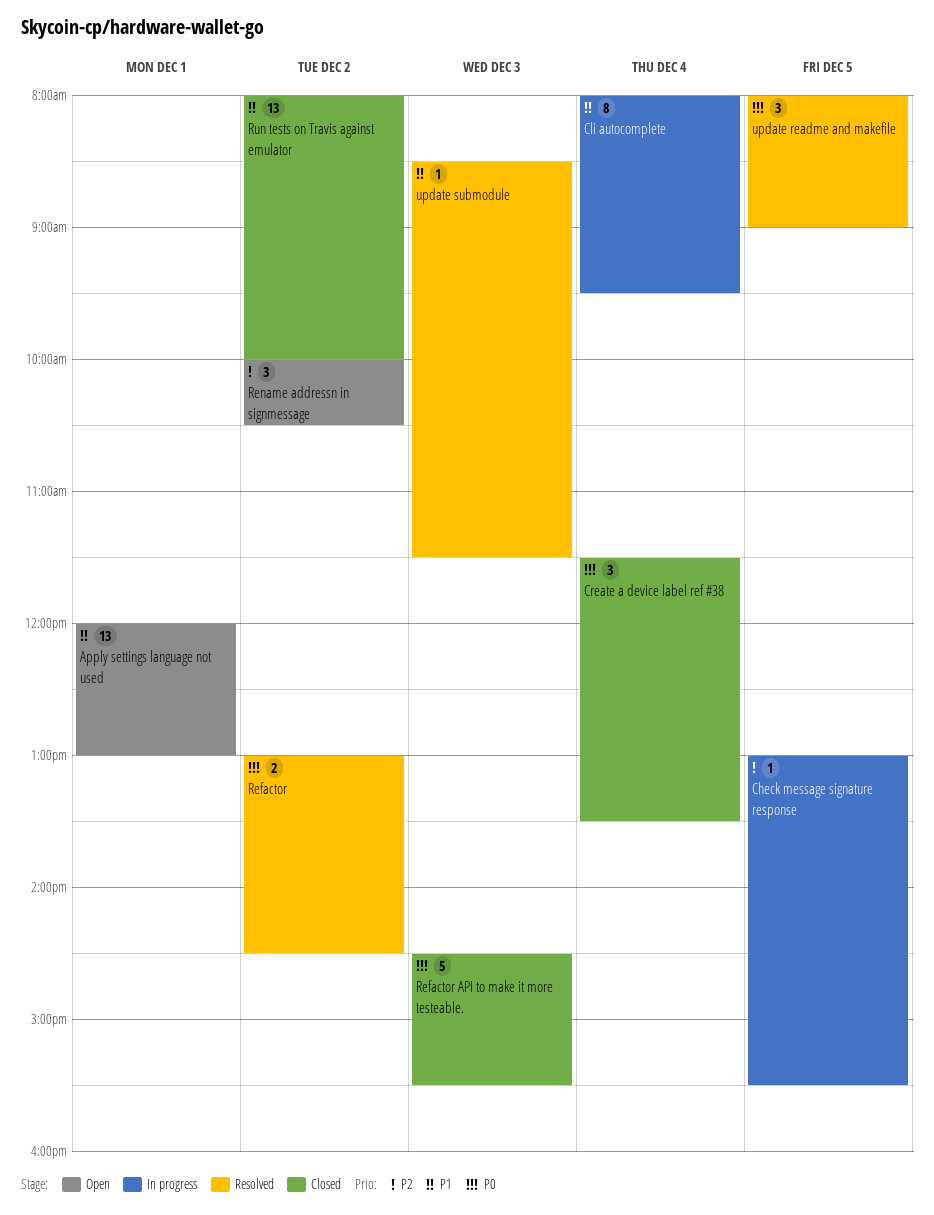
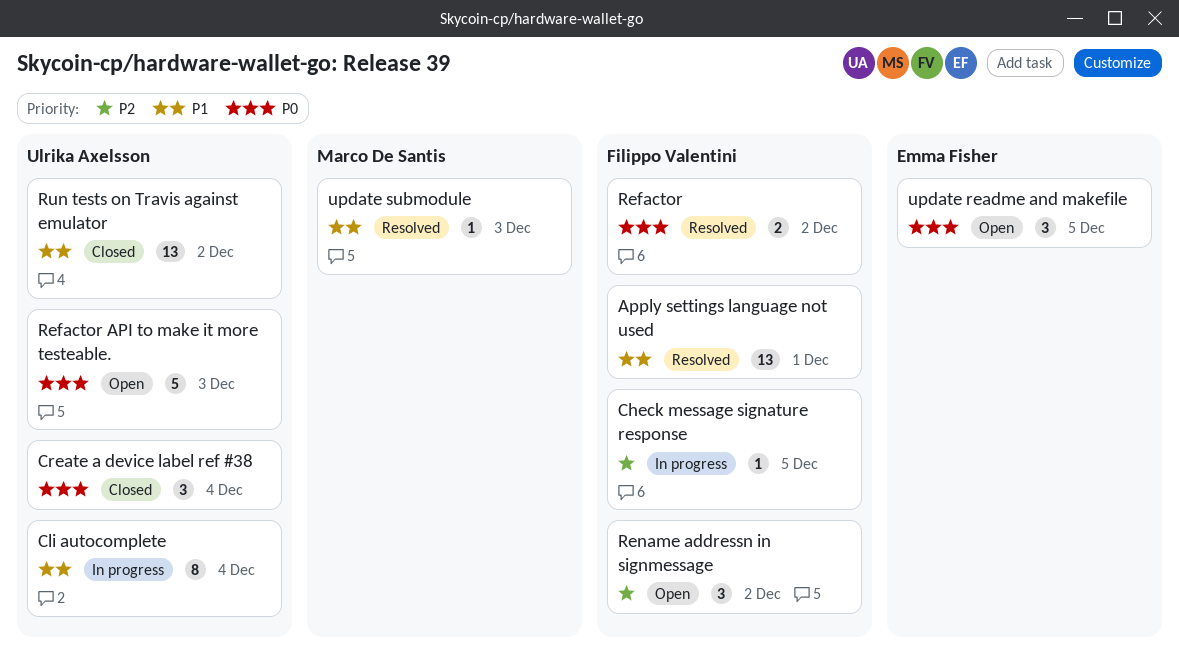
Apply settings language not used, status: Open -> Resolved
Refactor API to make it more testeable., status: Closed -> Open
update readme and makefile, status: Resolved -> Open

